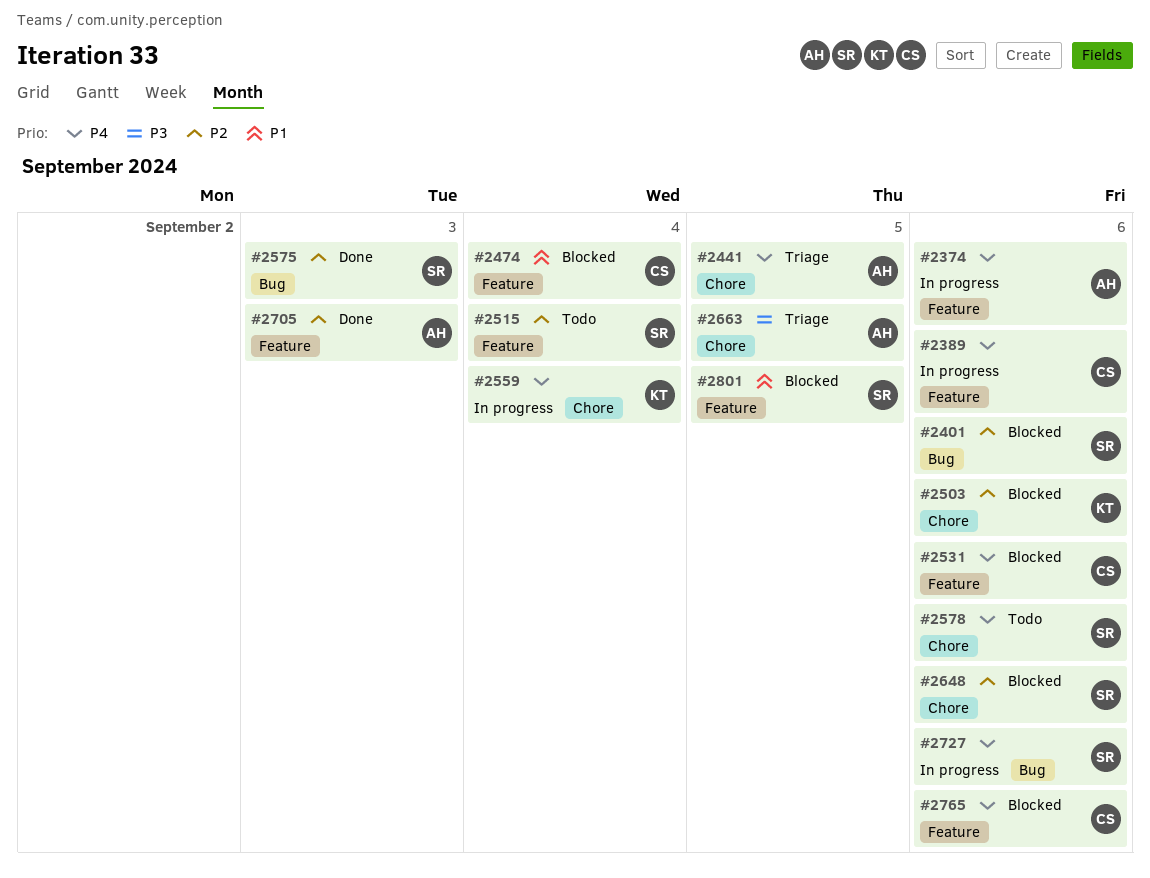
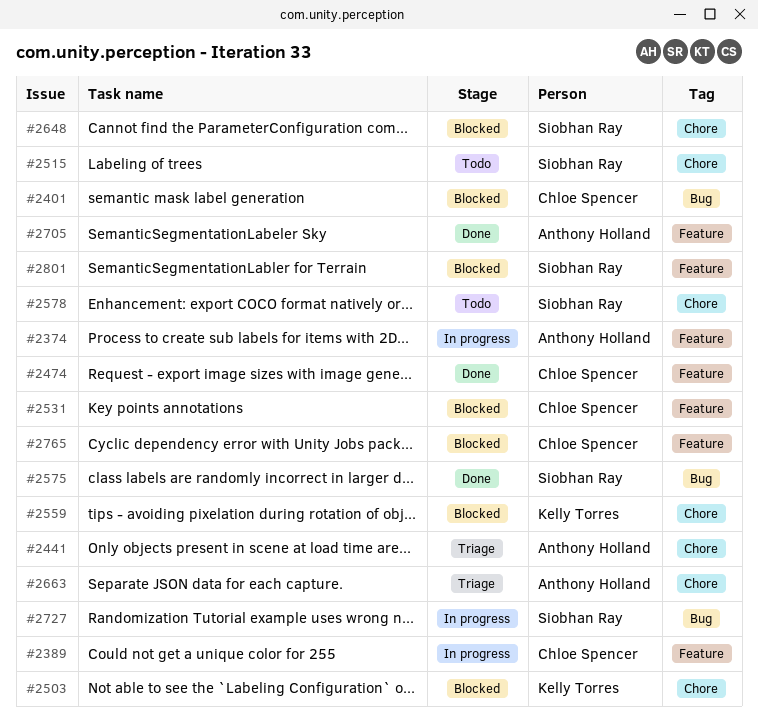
#2401, owner: Siobhan Ray -> Chloe Spencer
#2474, status: Blocked -> Done
#2515, label: Feature -> Chore
#2559, status: In progress -> Blocked

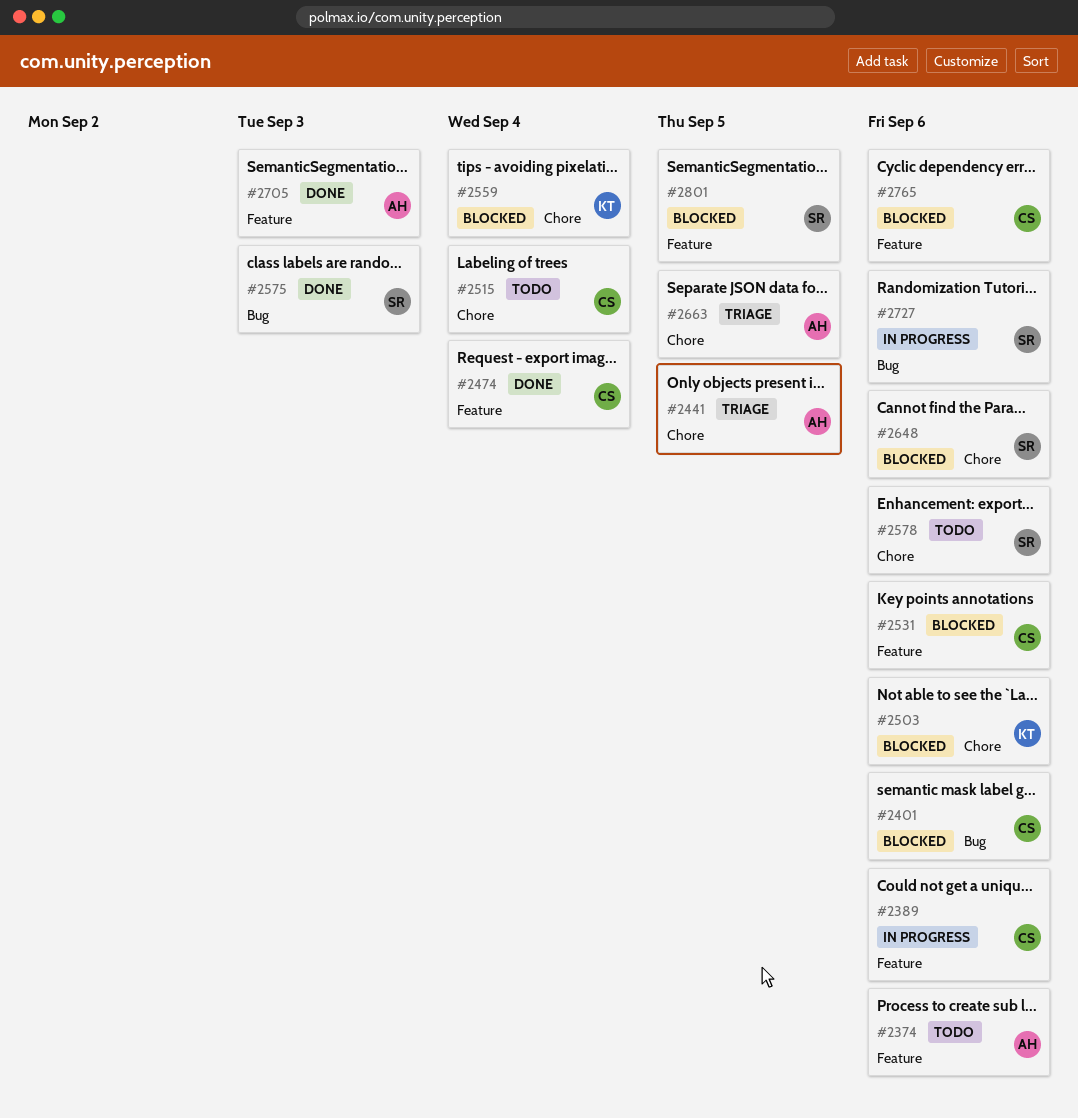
#2374, status: In progress -> Todo
#2515, owner: Siobhan Ray -> Chloe Spencer

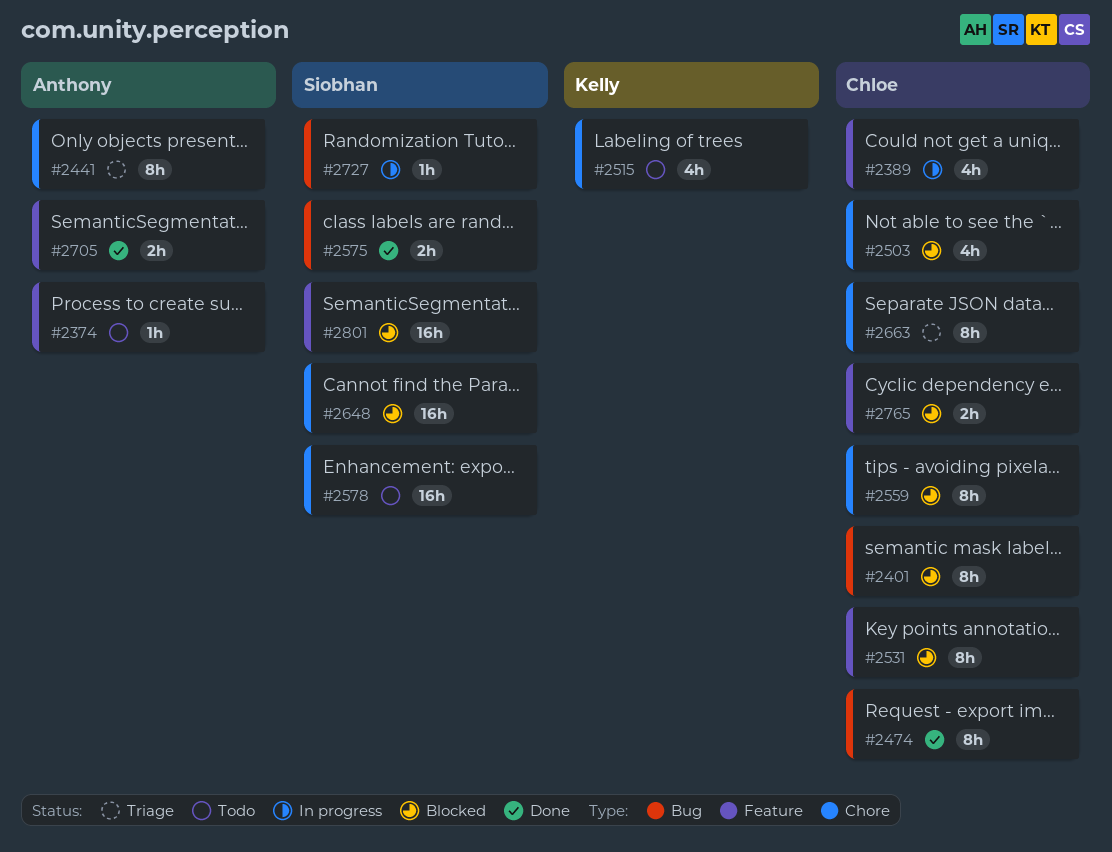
#2474, label: Feature -> Bug
#2503, owner: Kelly -> Chloe
#2515, owner: Chloe -> Kelly
#2559, owner: Kelly -> Chloe
#2663, owner: Anthony -> Chloe

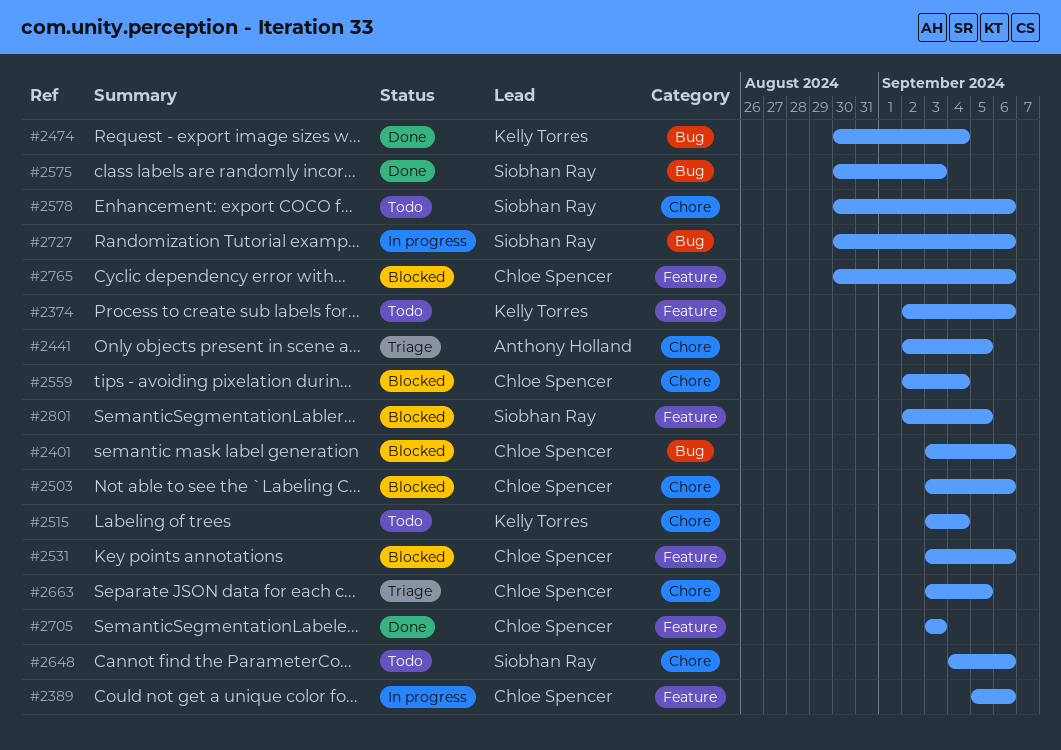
#2374, owner: Anthony Holland -> Kelly Torres
#2474, owner: Chloe Spencer -> Kelly Torres
#2648, status: Blocked -> Todo
#2705, owner: Anthony Holland -> Chloe Spencer

